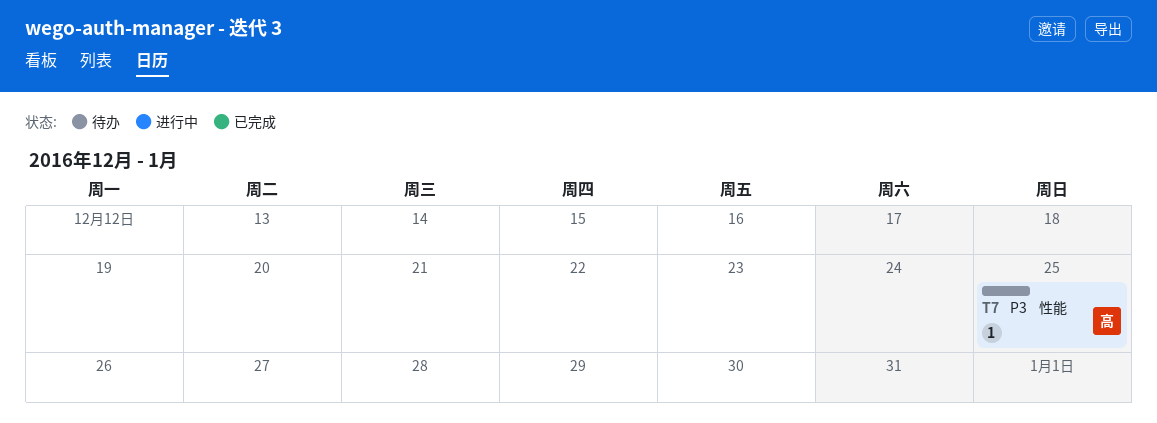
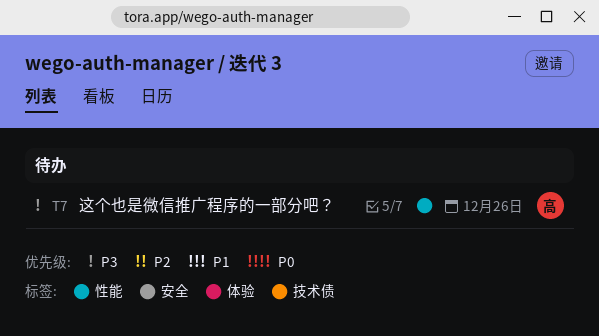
T7, due: Dec 25 -> Dec 26

